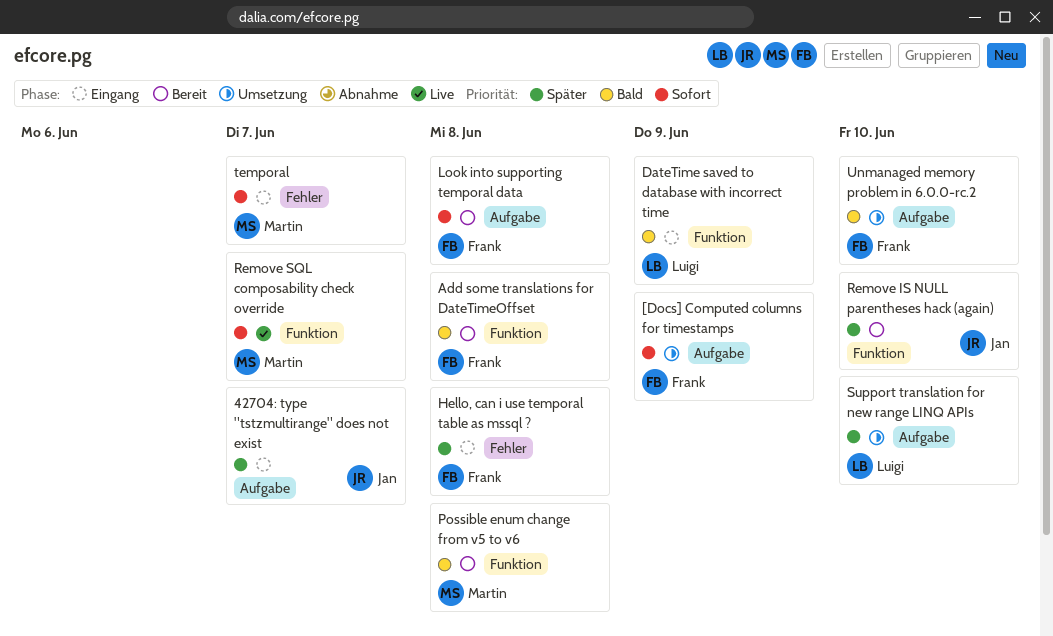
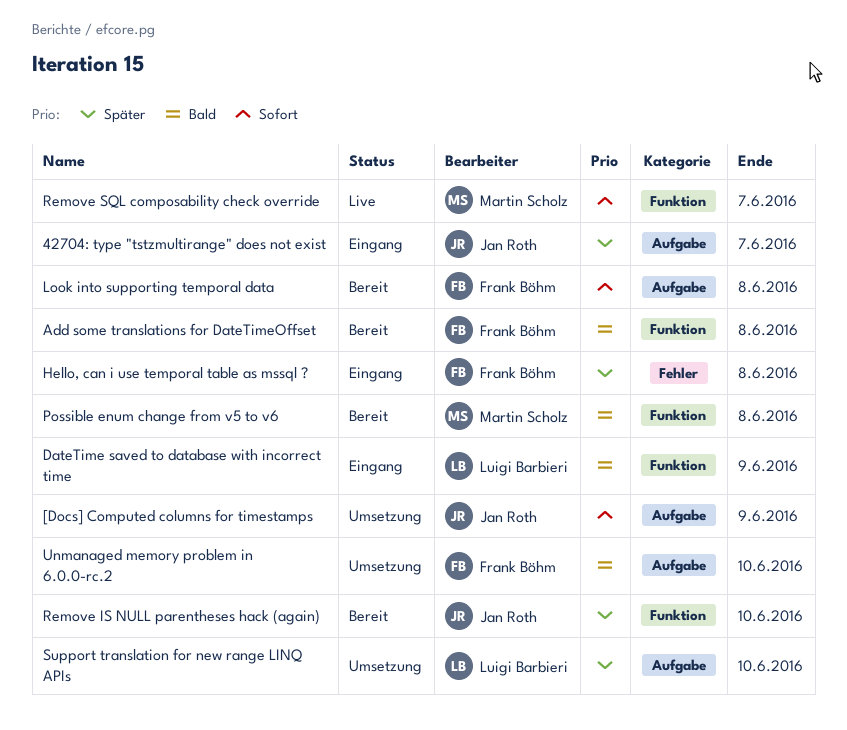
[Docs] Computed columns for timestamps, owner: Frank Böhm -> Jan Roth
temporal: present -> none

